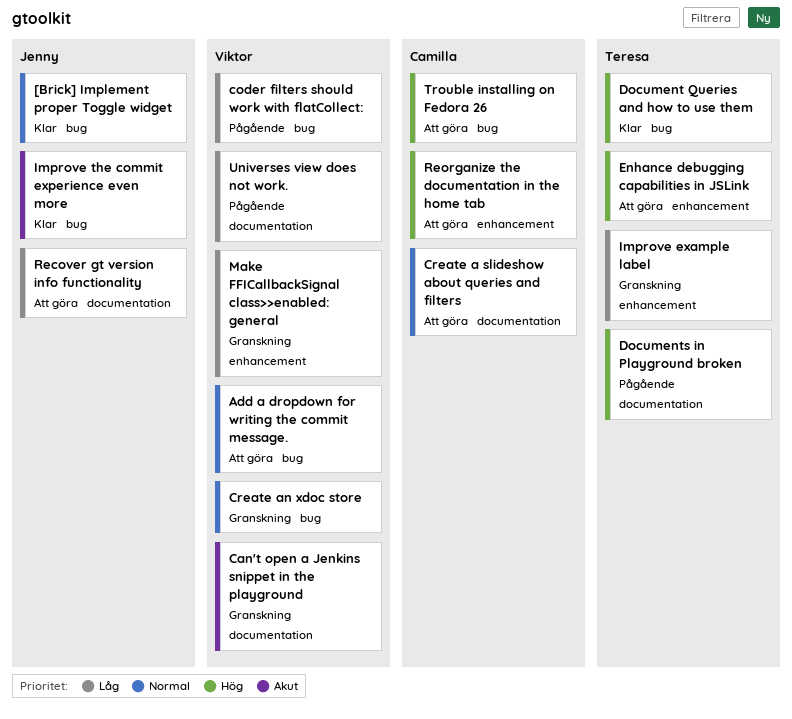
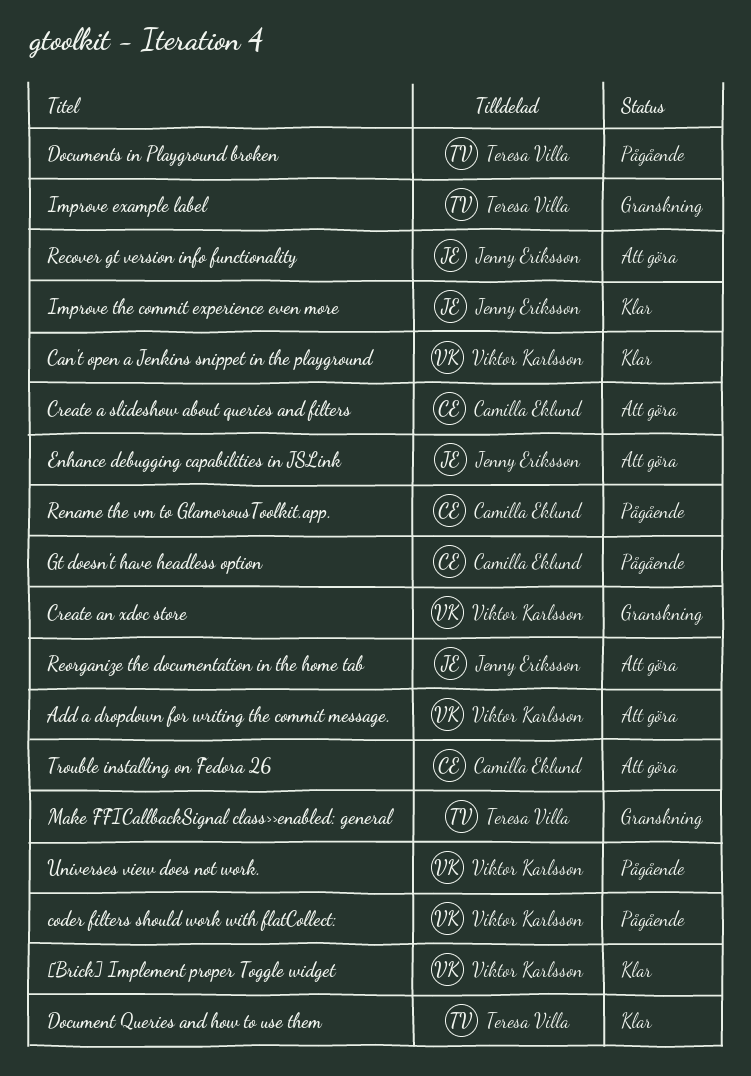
[Brick] Implement proper Toggle widget, owner: Jenny Eriksson -> Viktor Karlsson
Can't open a Jenkins snippet in the playground, status: Granskning -> Klar
Enhance debugging capabilities in JSLink, owner: Teresa Villa -> Jenny Eriksson
Gt doesn't have headless option: none -> present
Make FFICallbackSignal class>>enabled: general, owner: Viktor Karlsson -> Teresa Villa
Rename the vm to GlamorousToolkit.app.: none -> present
Reorganize the documentation in the home tab, owner: Camilla Eklund -> Jenny Eriksson

